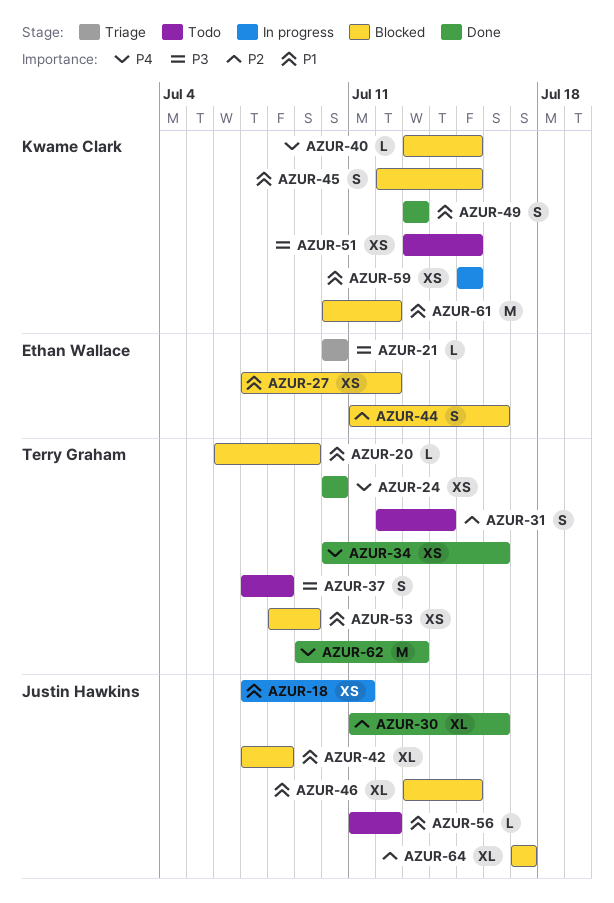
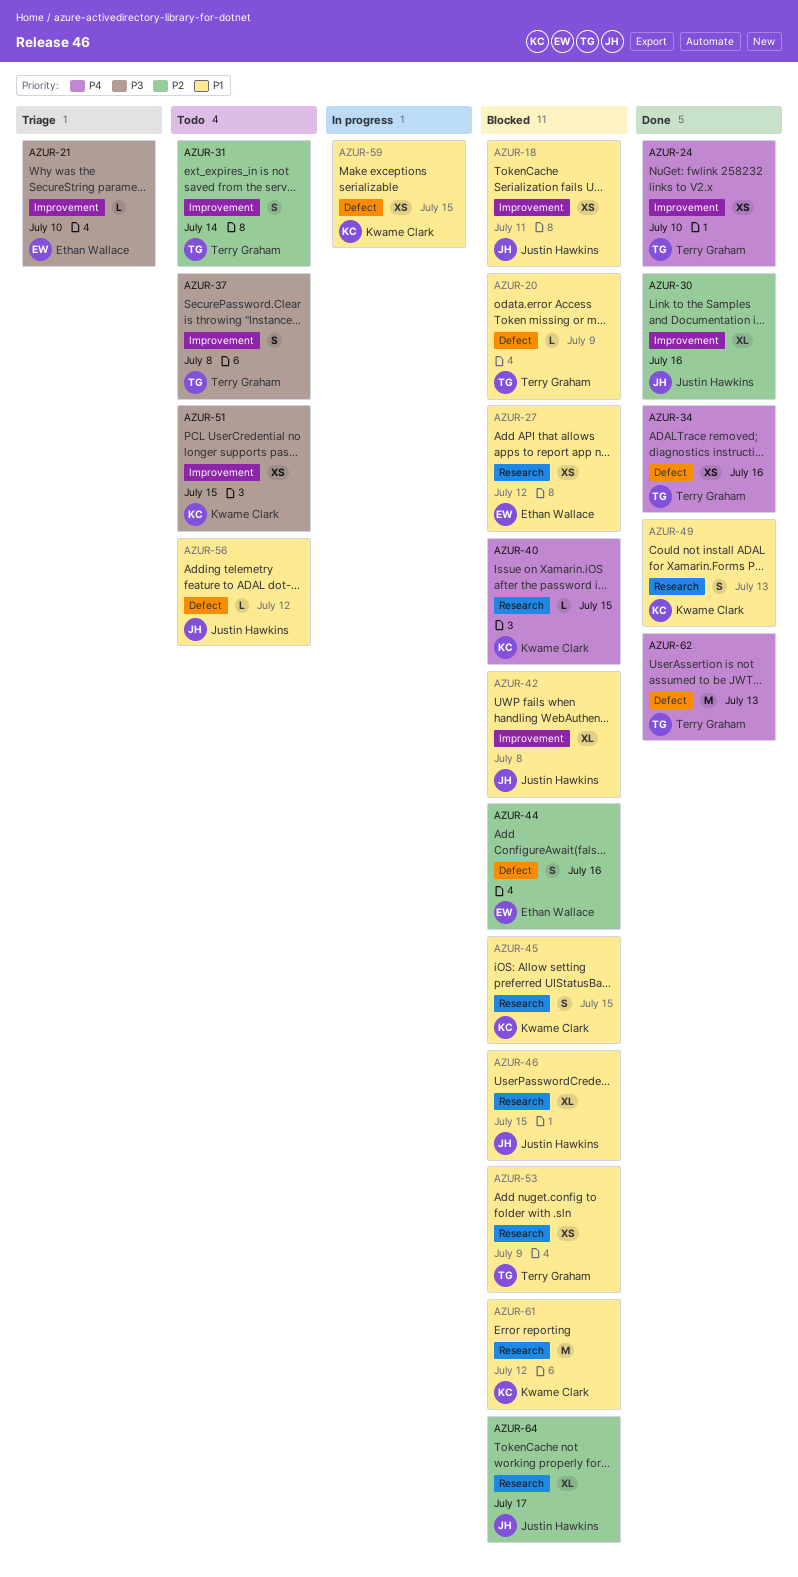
AZUR-18, status: In progress -> Blocked

